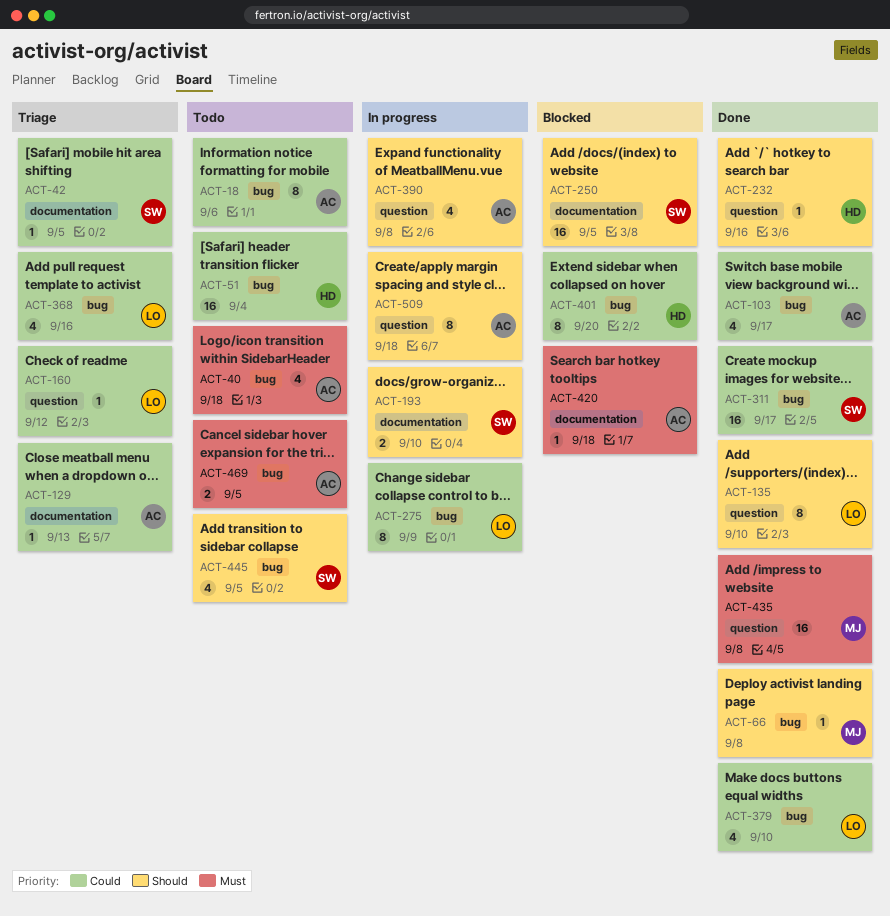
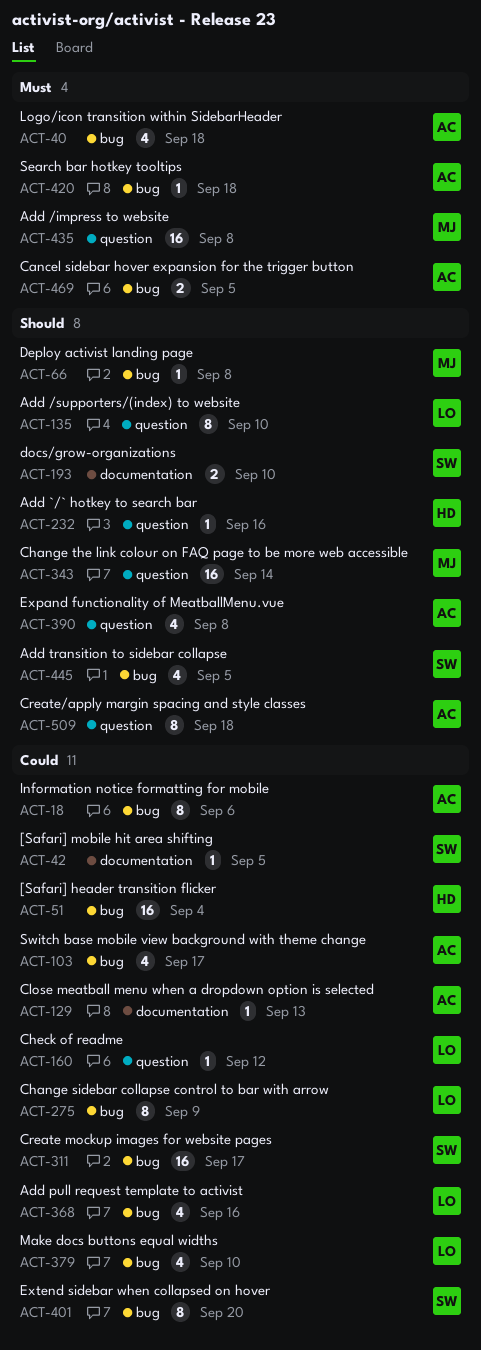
ACT-250: present -> none
ACT-343: none -> present
ACT-401, owner: HD -> SW
ACT-420, label: documentation -> bug

